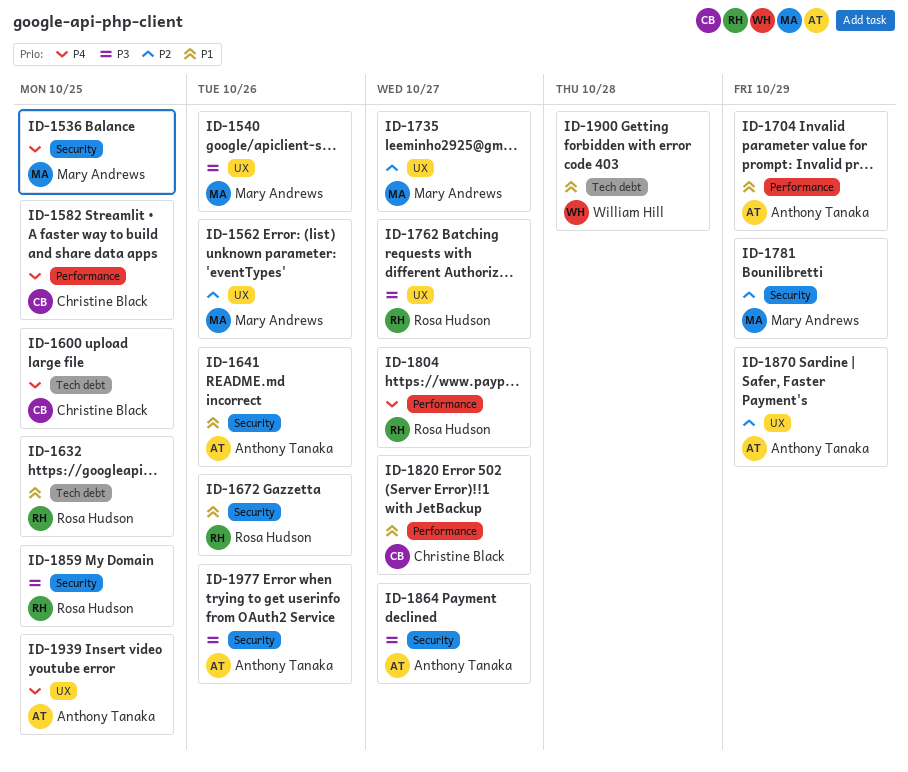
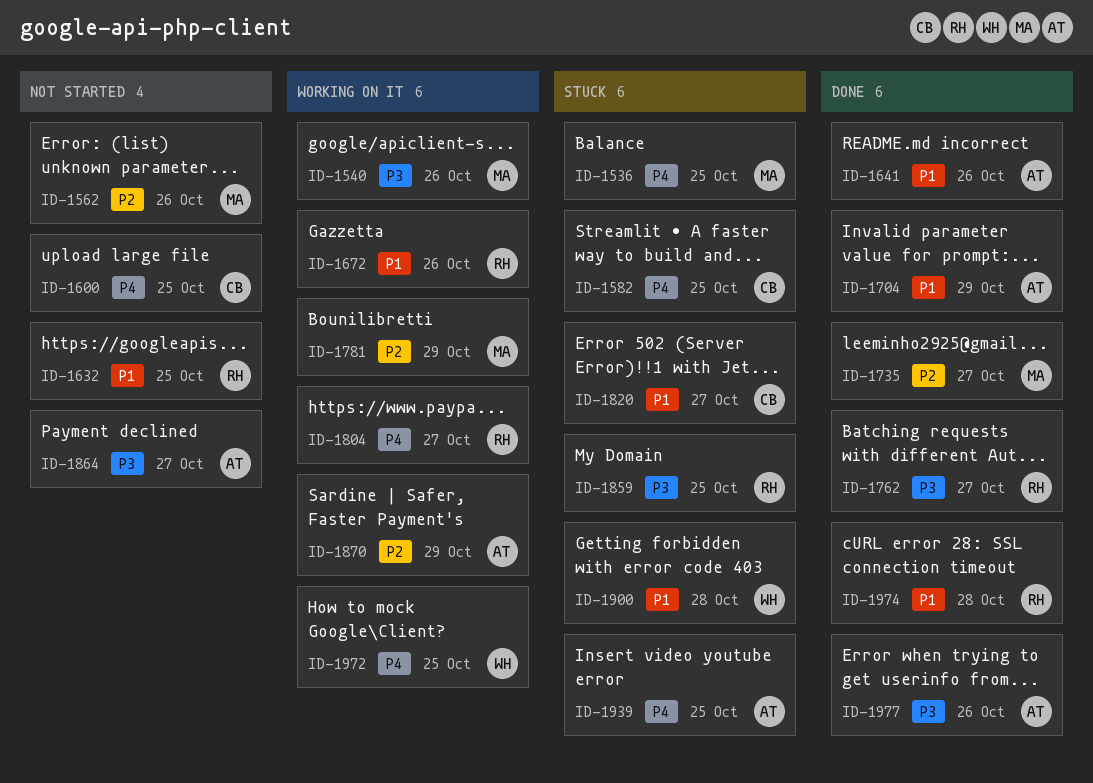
ID-1972: none -> present
ID-1974: none -> present

